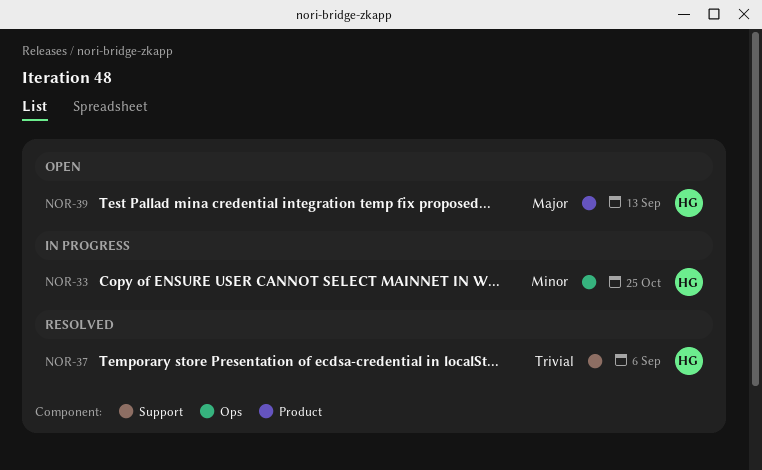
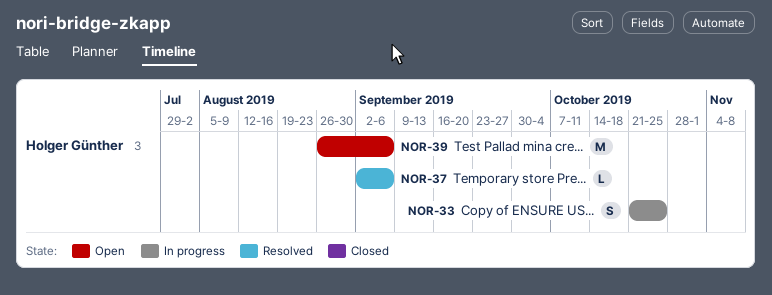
NOR-39, due: Sep 13 -> Sep 6

